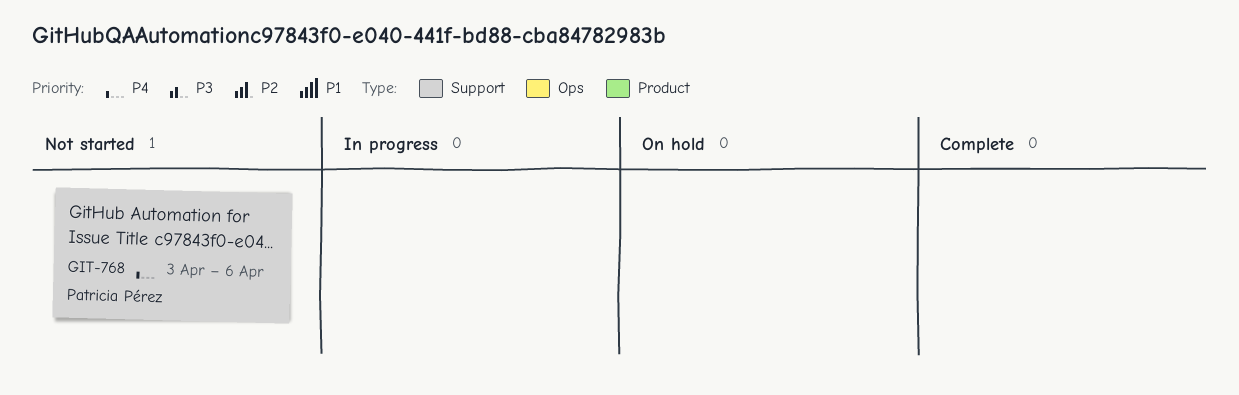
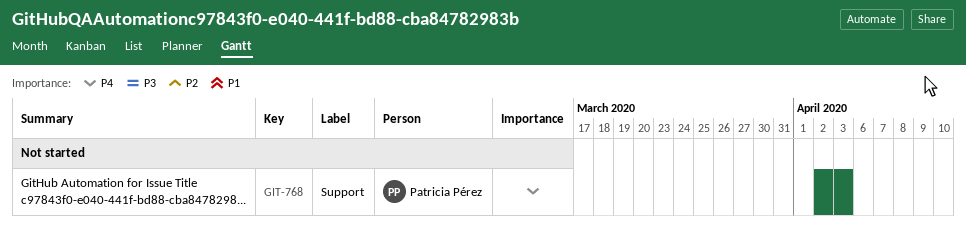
GIT-768, start: Apr 3 -> Apr 2
GIT-768, due: Apr 6 -> Apr 3

